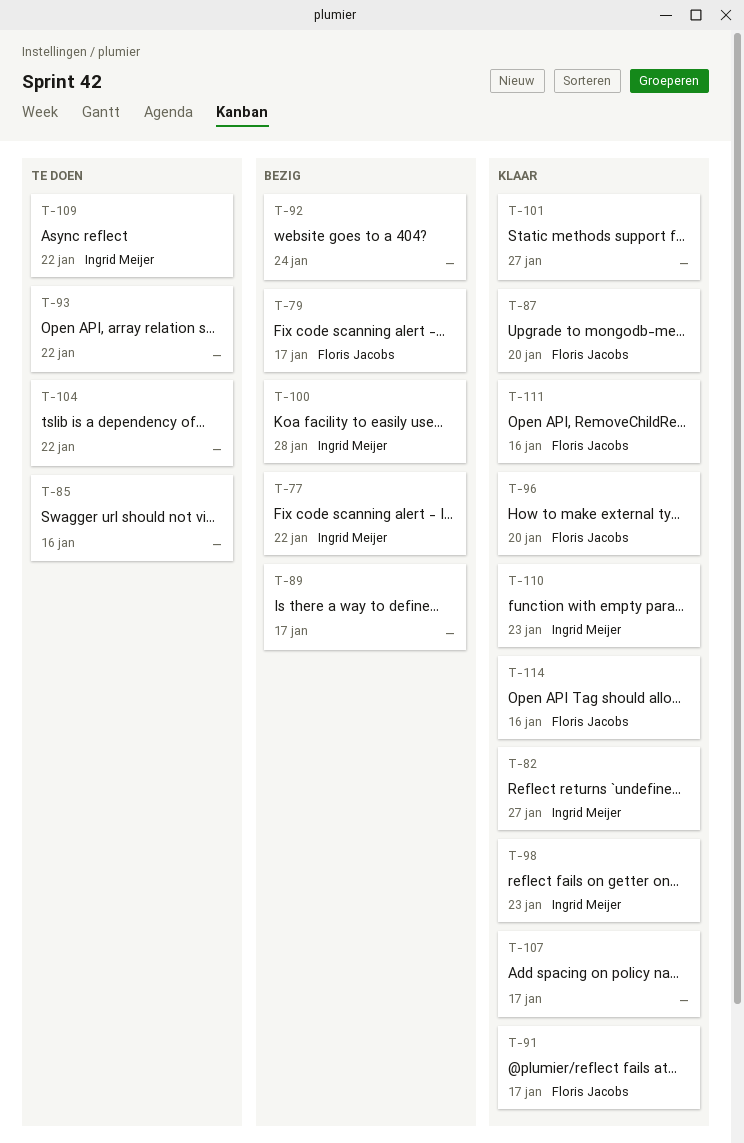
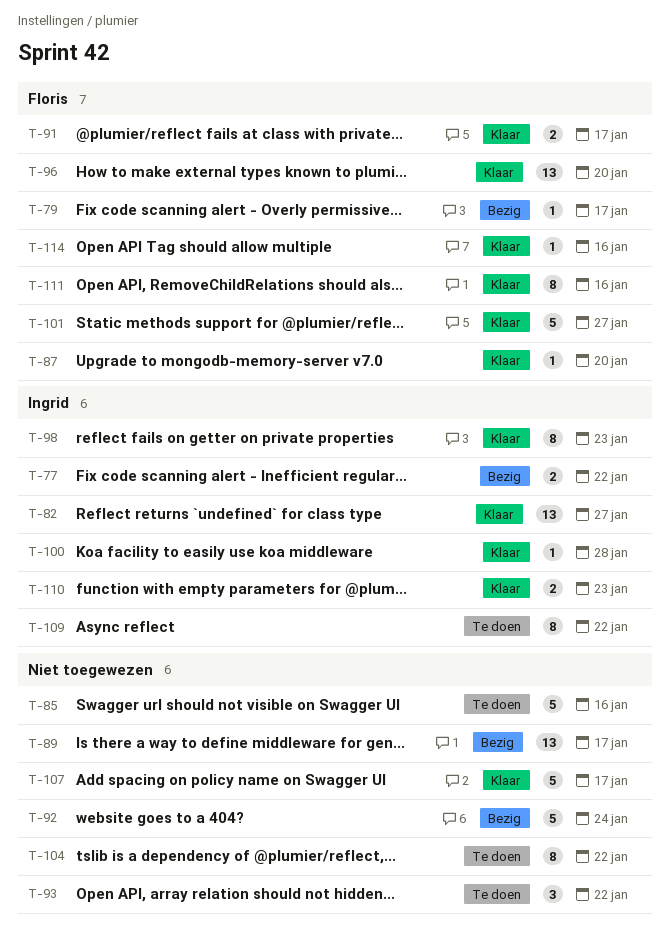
T-100, status: Bezig -> Klaar
T-101, owner: none -> Floris Jacobs

